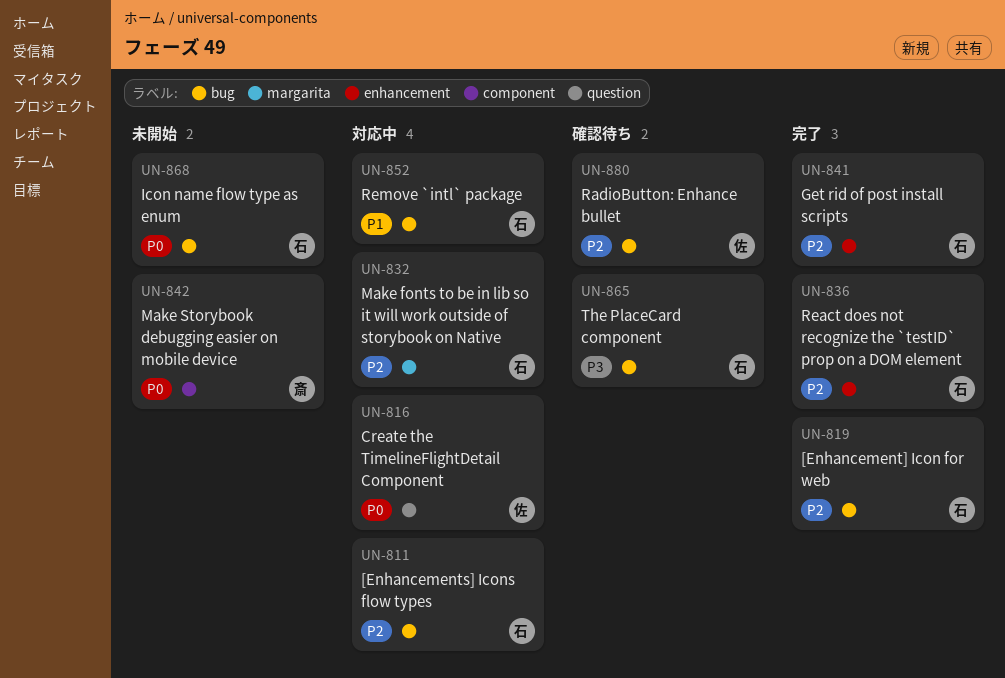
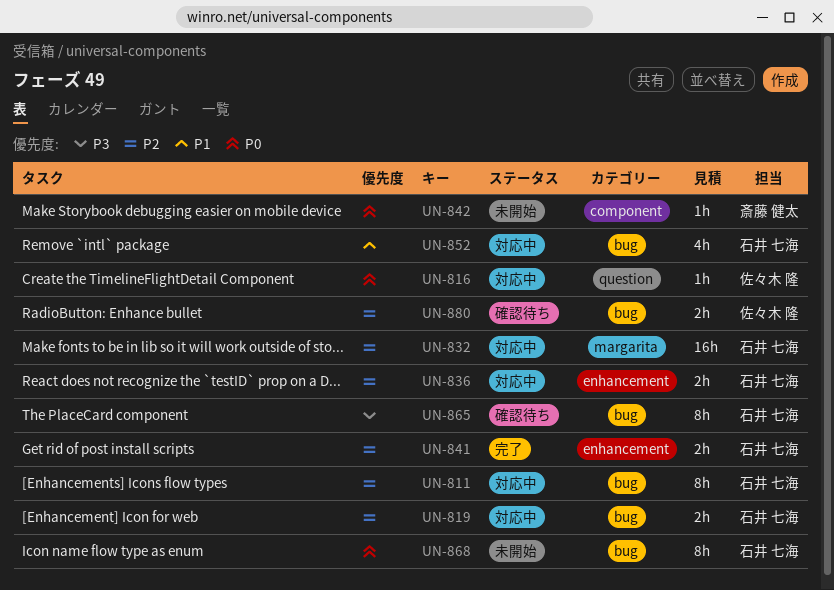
UN-819, status: 完了 -> 対応中
UN-836, status: 完了 -> 対応中

